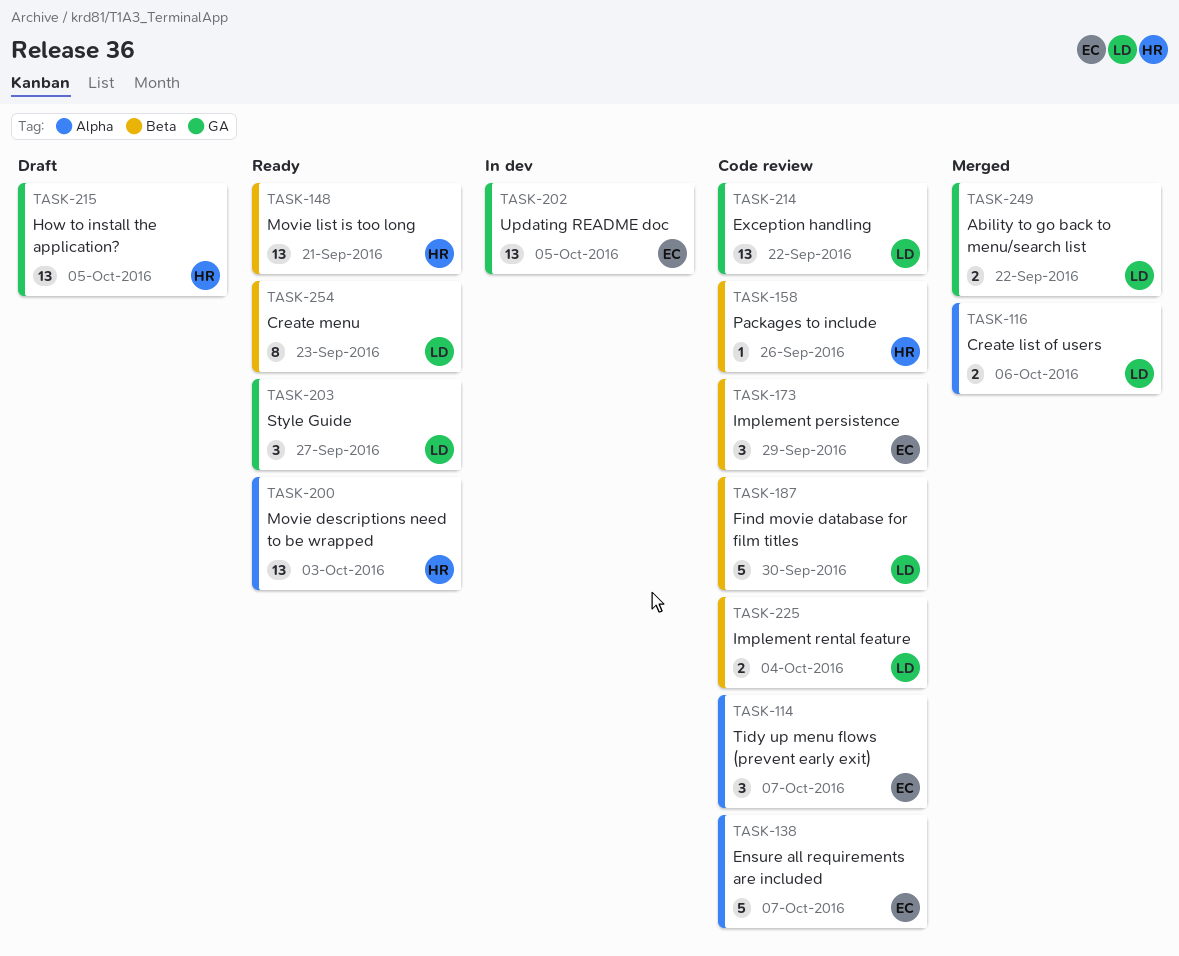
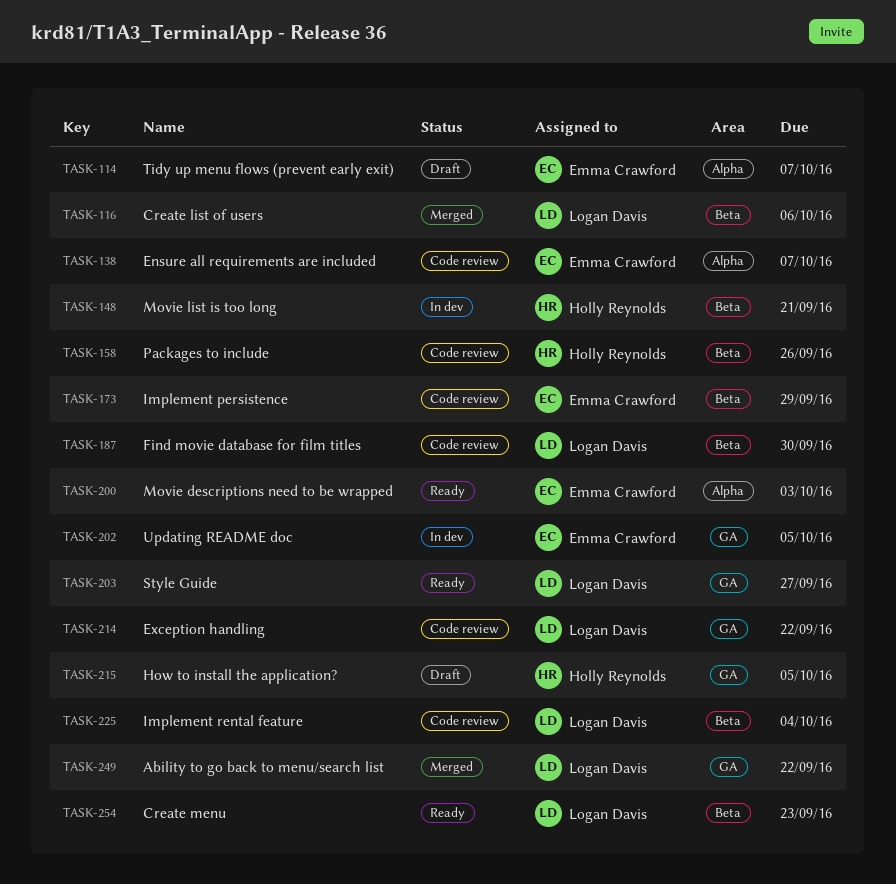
TASK-114, status: Code review -> Draft
TASK-116, label: Alpha -> Beta
TASK-148, status: Ready -> In dev
TASK-200, owner: Holly Reynolds -> Emma Crawford

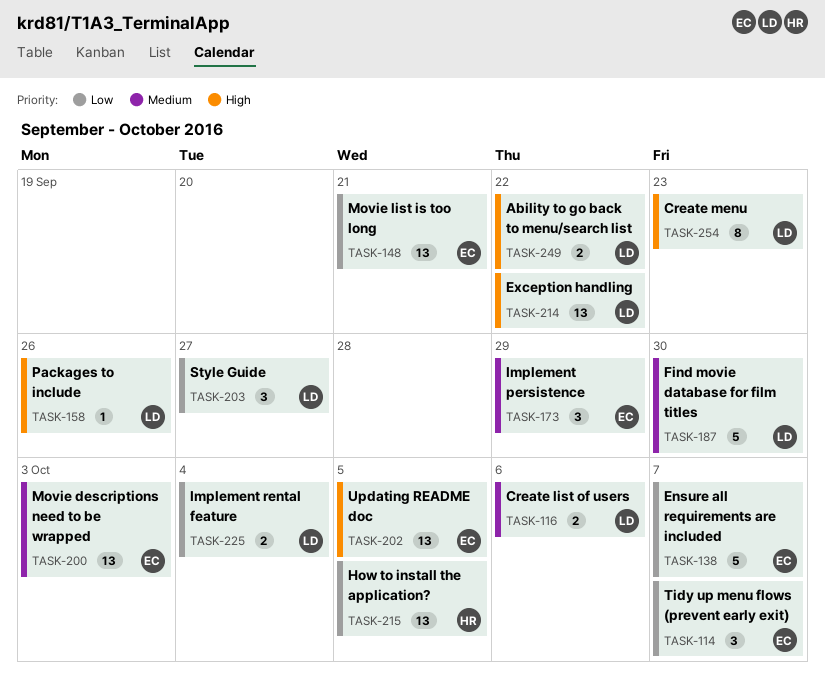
TASK-148, owner: Holly Reynolds -> Emma Crawford
TASK-158, owner: Holly Reynolds -> Logan Davis

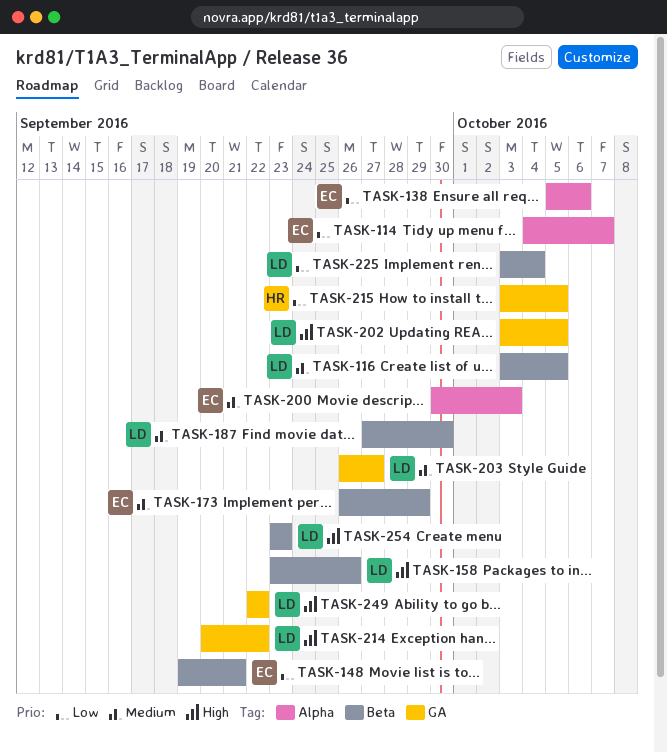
TASK-116, due: Oct 6 -> Oct 5
TASK-138, due: Oct 7 -> Oct 6
TASK-202, owner: EC -> LD
TASK-203, priority: Low -> Medium

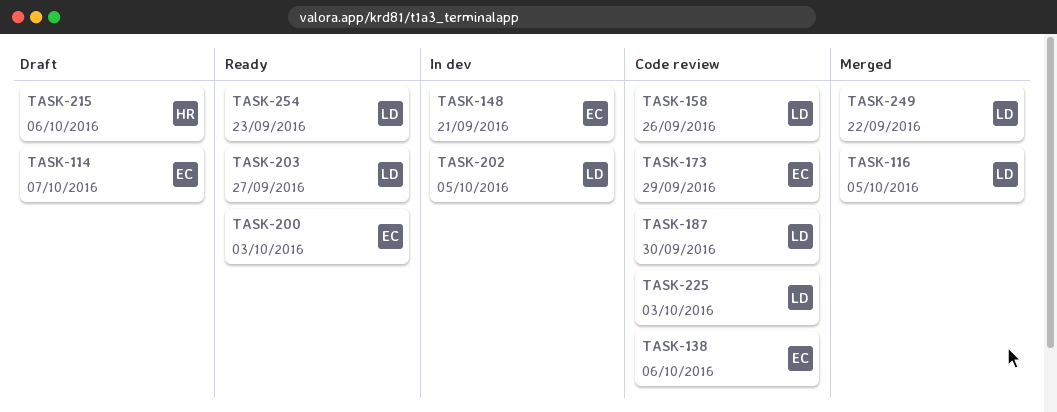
TASK-214: present -> none
TASK-215, due: Oct 5 -> Oct 6
TASK-225, due: Oct 4 -> Oct 3

